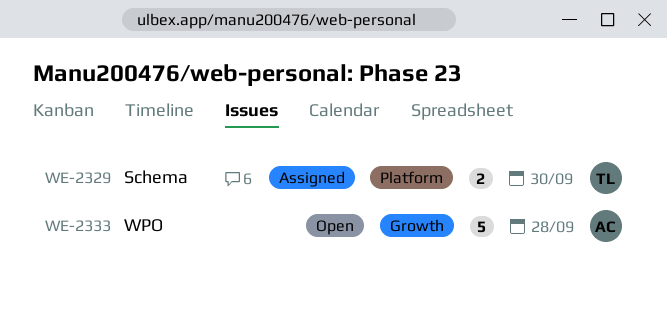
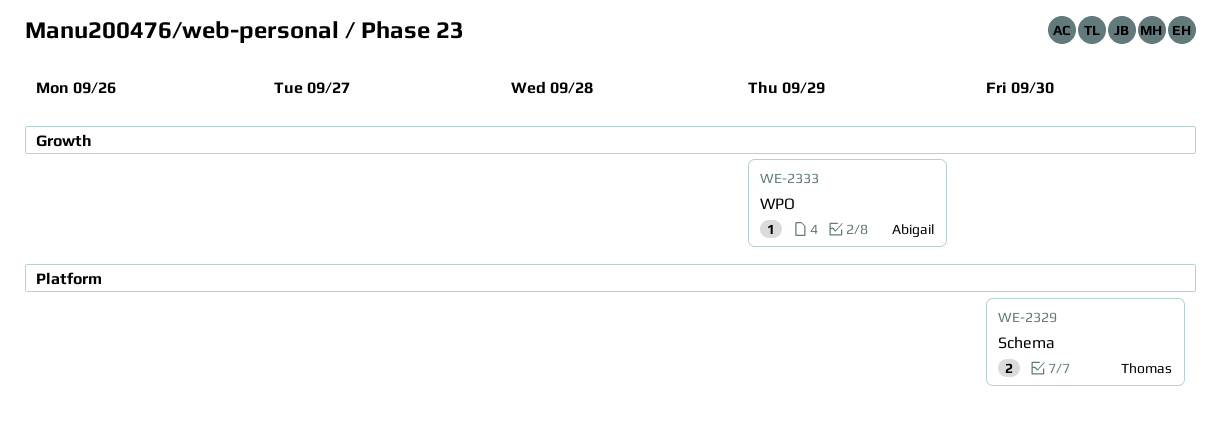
WE-2333, estimate: 5 -> 1
WE-2333, due: Sep 28 -> Sep 29

